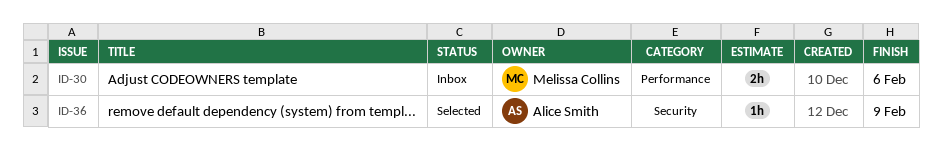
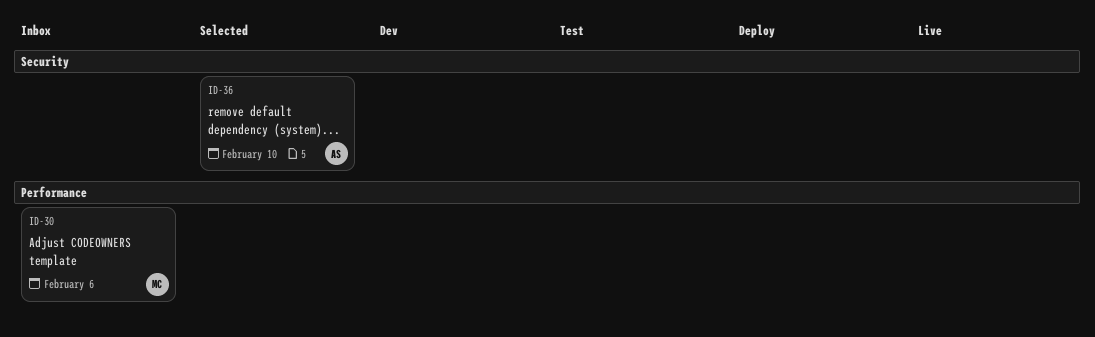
ID-36, due: Feb 9 -> Feb 10

